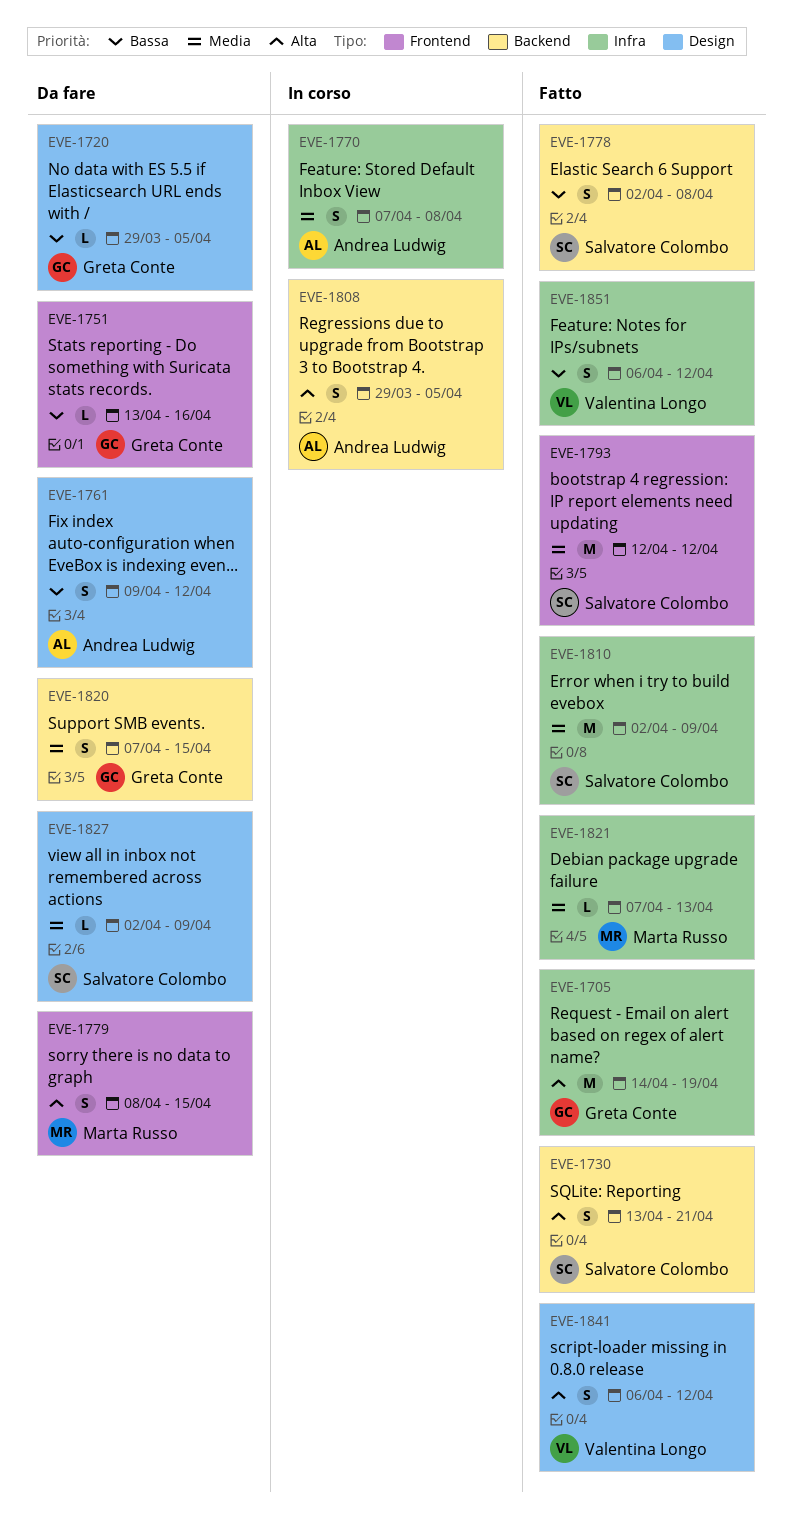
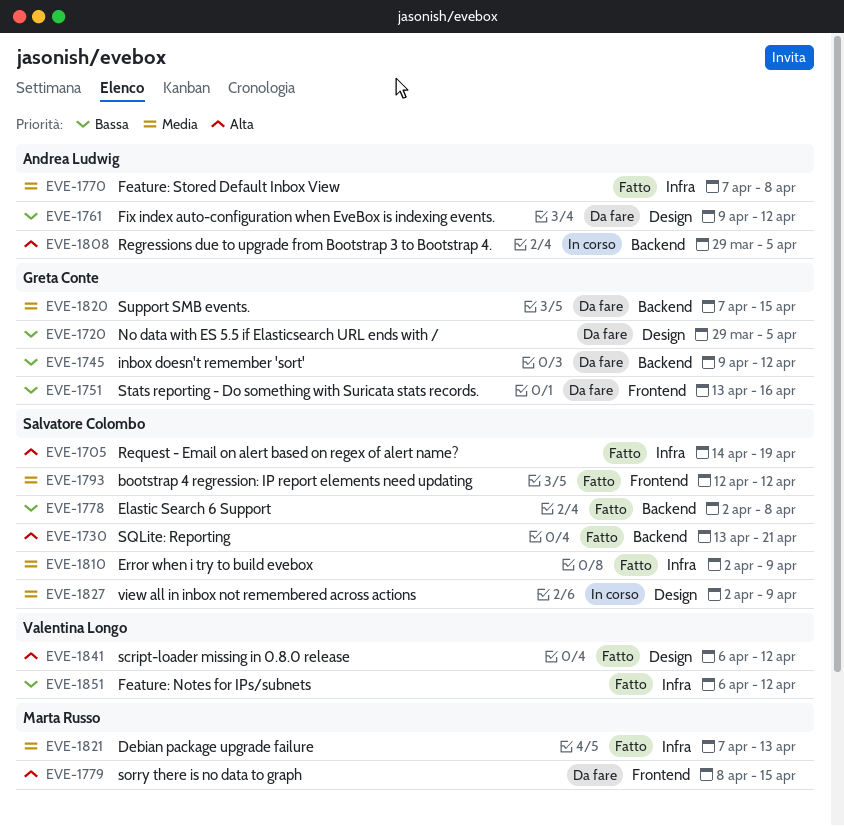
EVE-1705, owner: Greta Conte -> Salvatore Colombo
EVE-1745: none -> present
EVE-1770, status: In corso -> Fatto
EVE-1827, status: Da fare -> In corso

